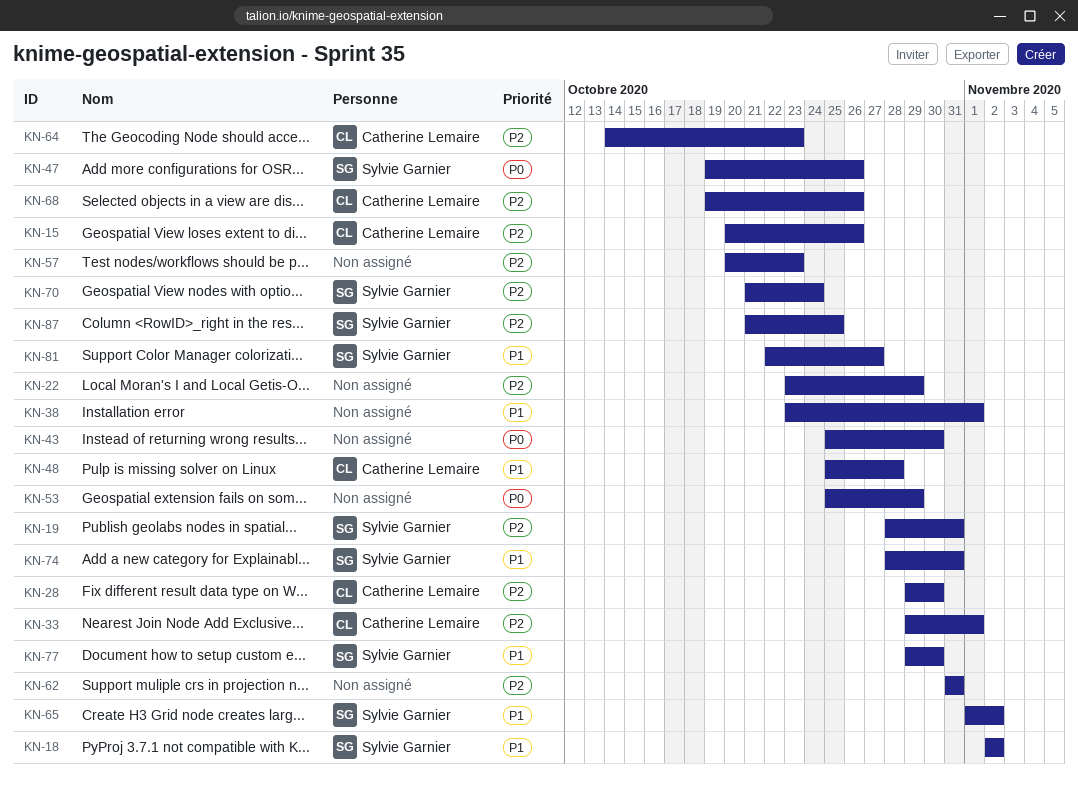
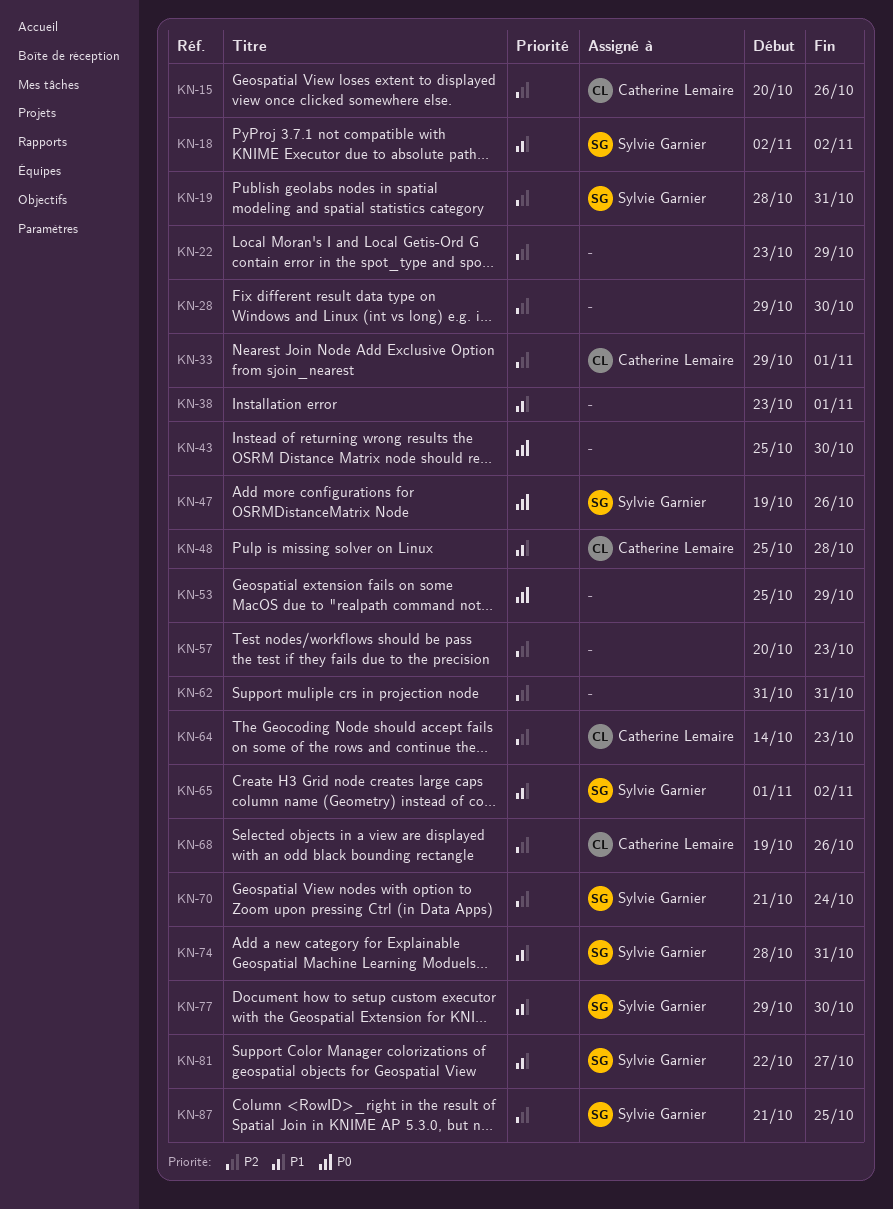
KN-28, owner: Catherine Lemaire -> none

